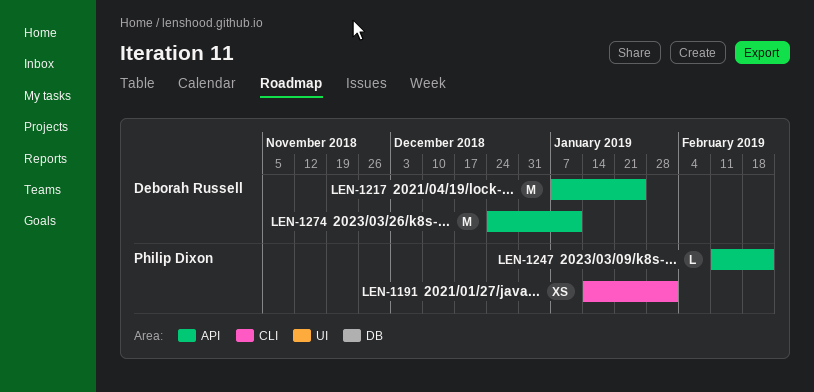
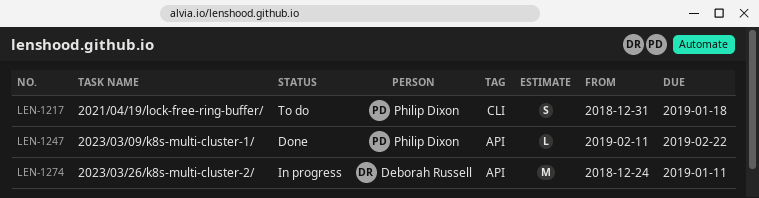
LEN-1191: present -> none
LEN-1217, owner: Deborah Russell -> Philip Dixon
LEN-1217, label: API -> CLI
LEN-1217, estimate: M -> S
LEN-1217, start: Jan 7 -> Dec 31
LEN-1217, due: Jan 25 -> Jan 18

